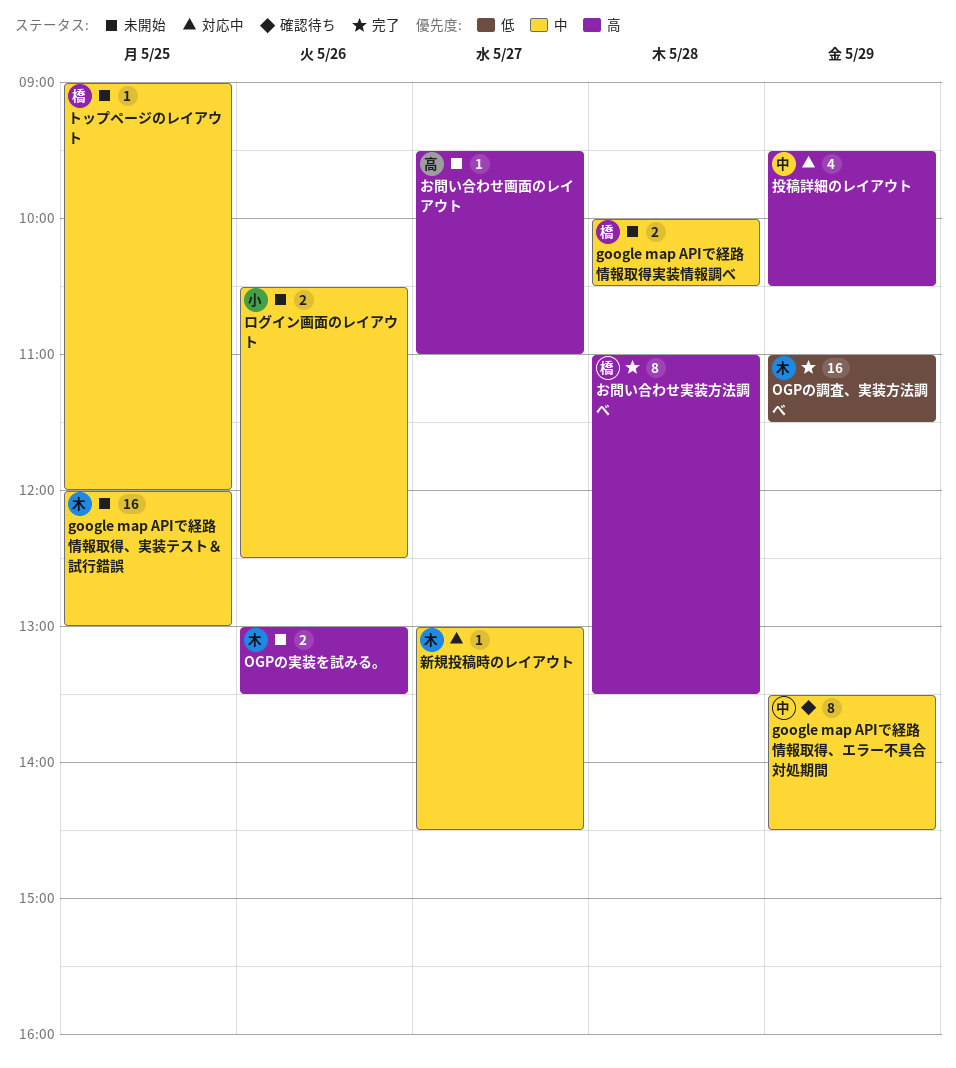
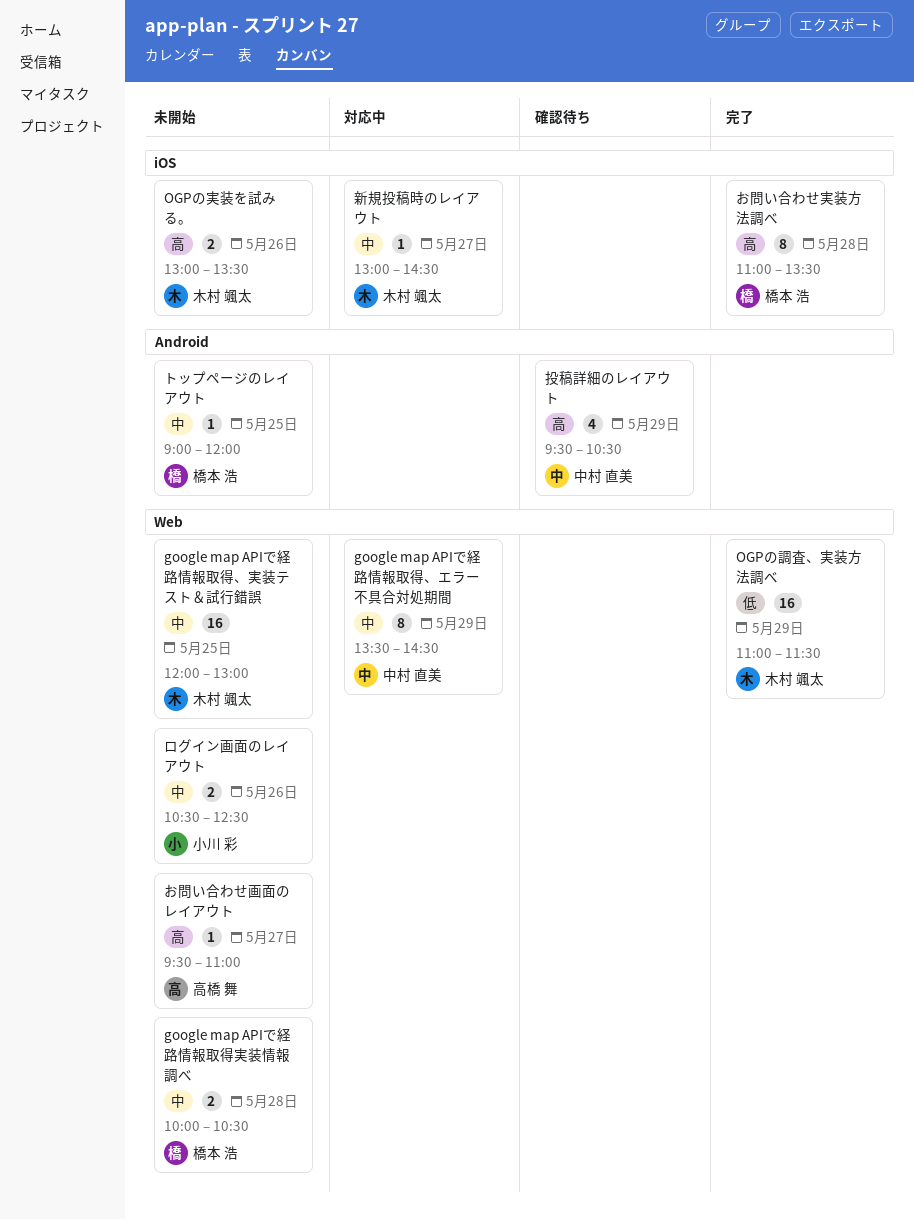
google map APIで経路情報取得、エラー不具合対処期間, status: 確認待ち -> 対応中
投稿詳細のレイアウト, status: 対応中 -> 確認待ち

